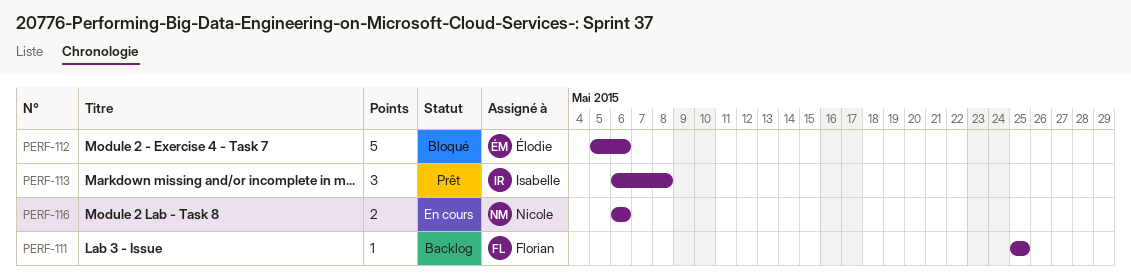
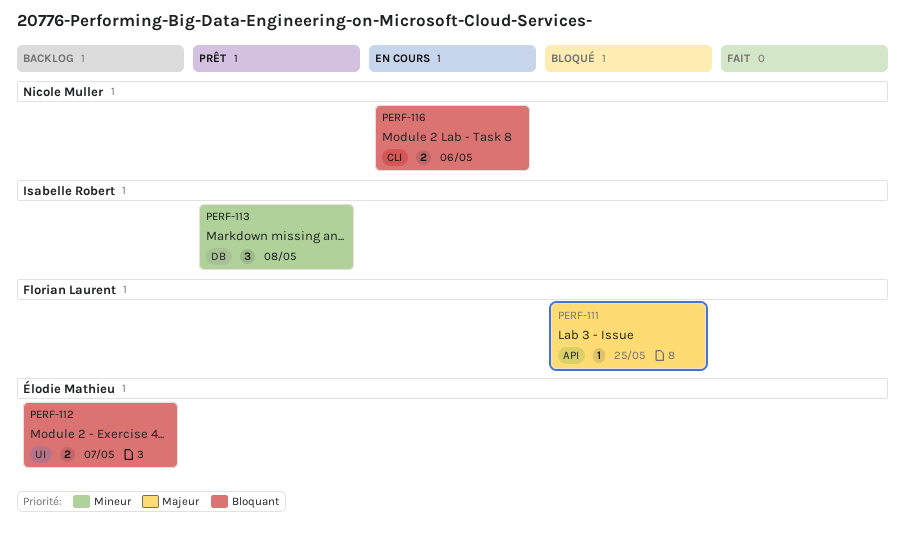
PERF-111, status: Backlog -> Bloqué
PERF-112, status: Bloqué -> Backlog
PERF-112, estimate: 5 -> 2
PERF-112, due: May 6 -> May 7

